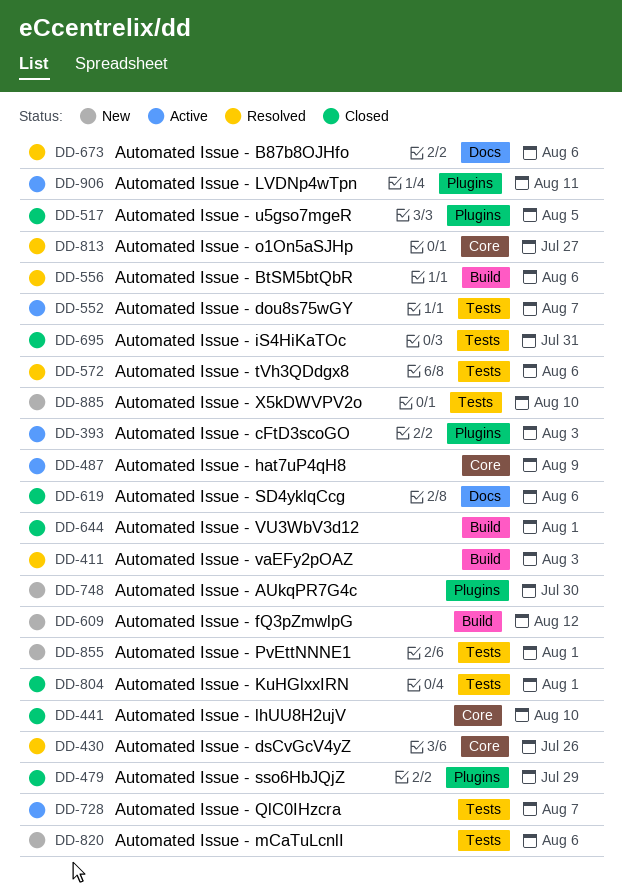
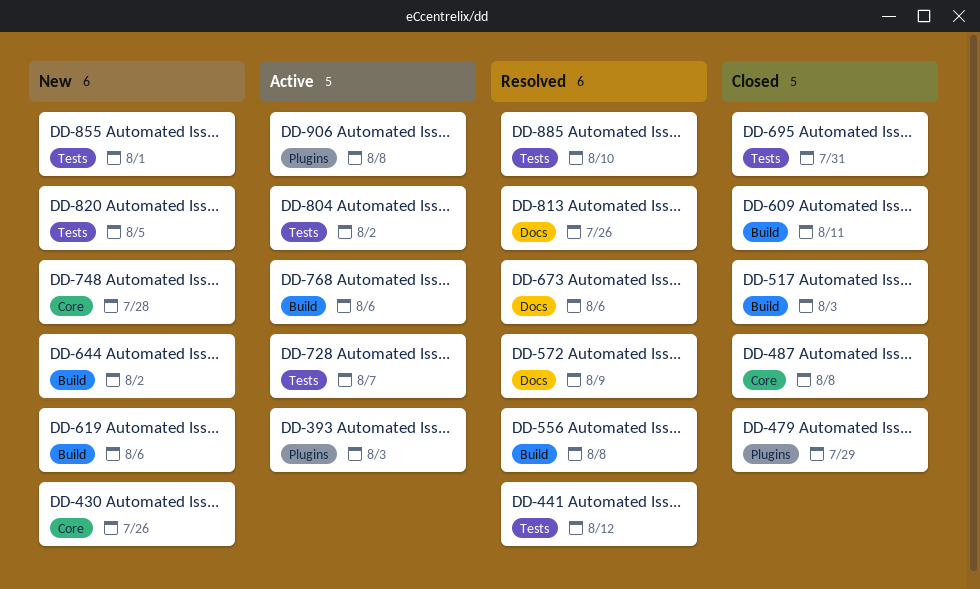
DD-411: present -> none
DD-430, status: Resolved -> New
DD-441, status: Closed -> Resolved
DD-441, label: Core -> Tests
DD-441, due: Aug 10 -> Aug 12
DD-487, status: Active -> Closed
DD-487, due: Aug 9 -> Aug 8
DD-517, label: Plugins -> Build
DD-517, due: Aug 5 -> Aug 3
DD-552: present -> none
DD-556, due: Aug 6 -> Aug 8
DD-572, label: Tests -> Docs
DD-572, due: Aug 6 -> Aug 9
DD-609, status: New -> Closed
DD-609, due: Aug 12 -> Aug 11
DD-619, status: Closed -> New
DD-619, label: Docs -> Build
DD-644, status: Closed -> New
DD-644, due: Aug 1 -> Aug 2
DD-748, label: Plugins -> Core
DD-748, due: Jul 30 -> Jul 28
DD-768: none -> present
DD-804, status: Closed -> Active
DD-804, due: Aug 1 -> Aug 2
DD-813, label: Core -> Docs
DD-813, due: Jul 27 -> Jul 26
DD-820, due: Aug 6 -> Aug 5
DD-885, status: New -> Resolved
DD-906, due: Aug 11 -> Aug 8

